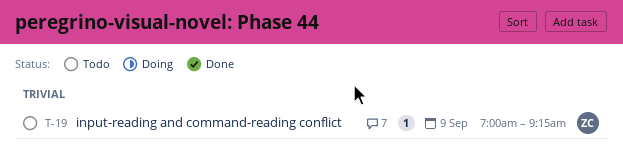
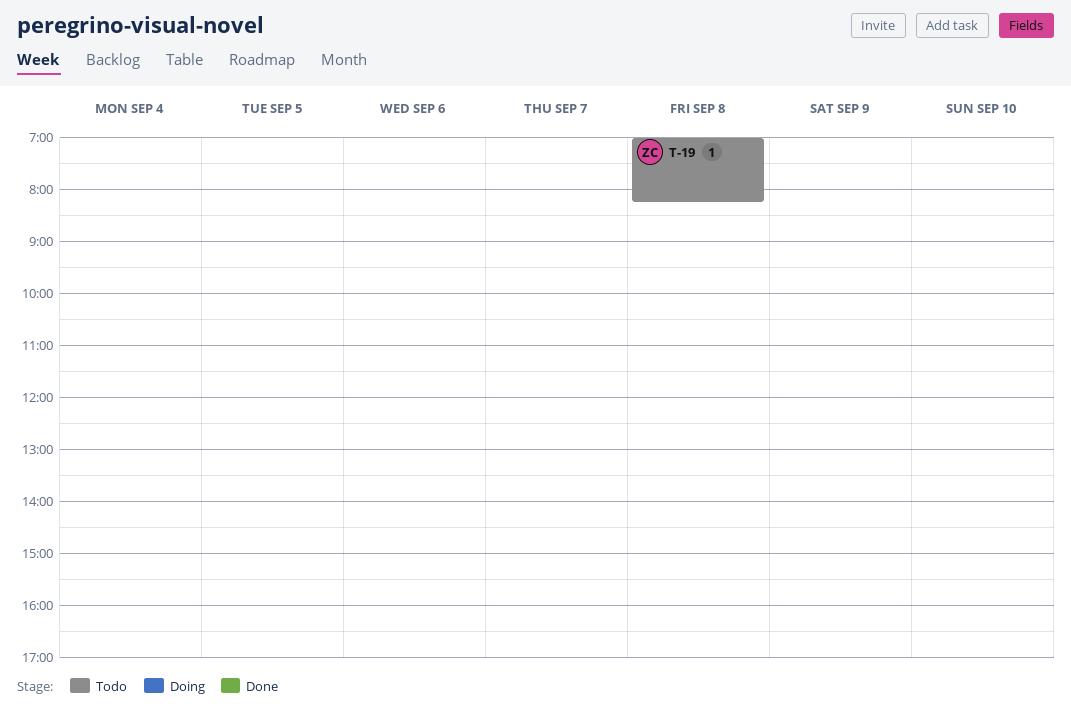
T-19, day: Sep 9 -> Sep 8
T-19, ends: 09:15 -> 08:15

